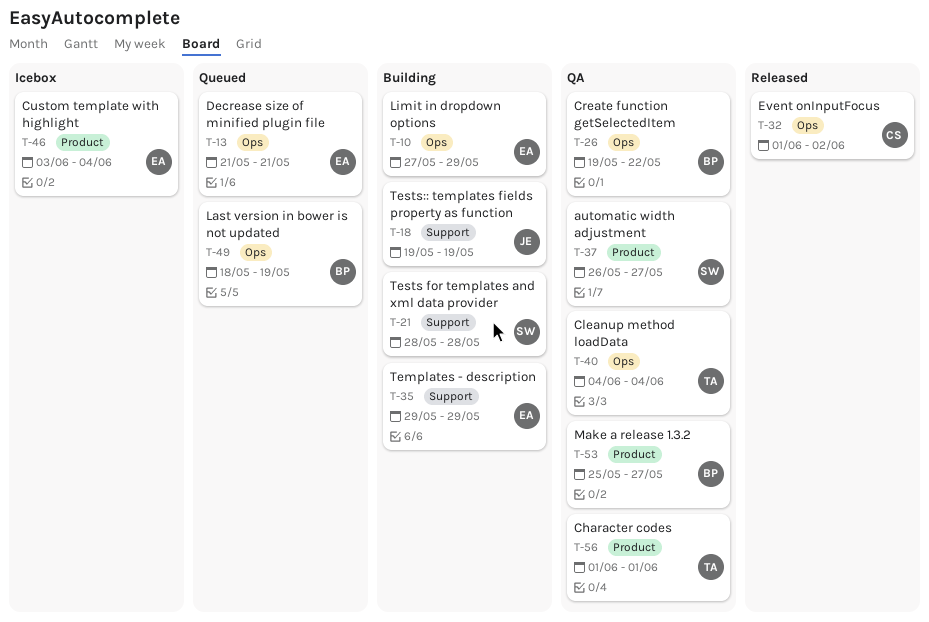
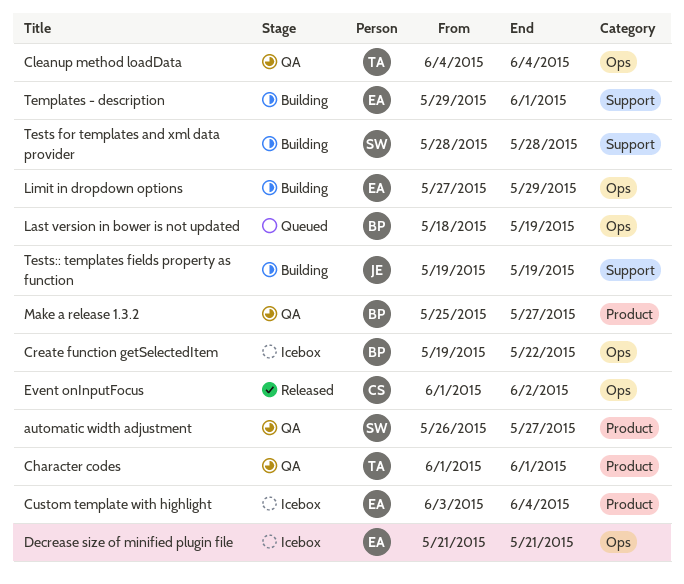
Create function getSelectedItem, status: QA -> Icebox
Decrease size of minified plugin file, status: Queued -> Icebox
Templates - description, due: May 29 -> Jun 1

